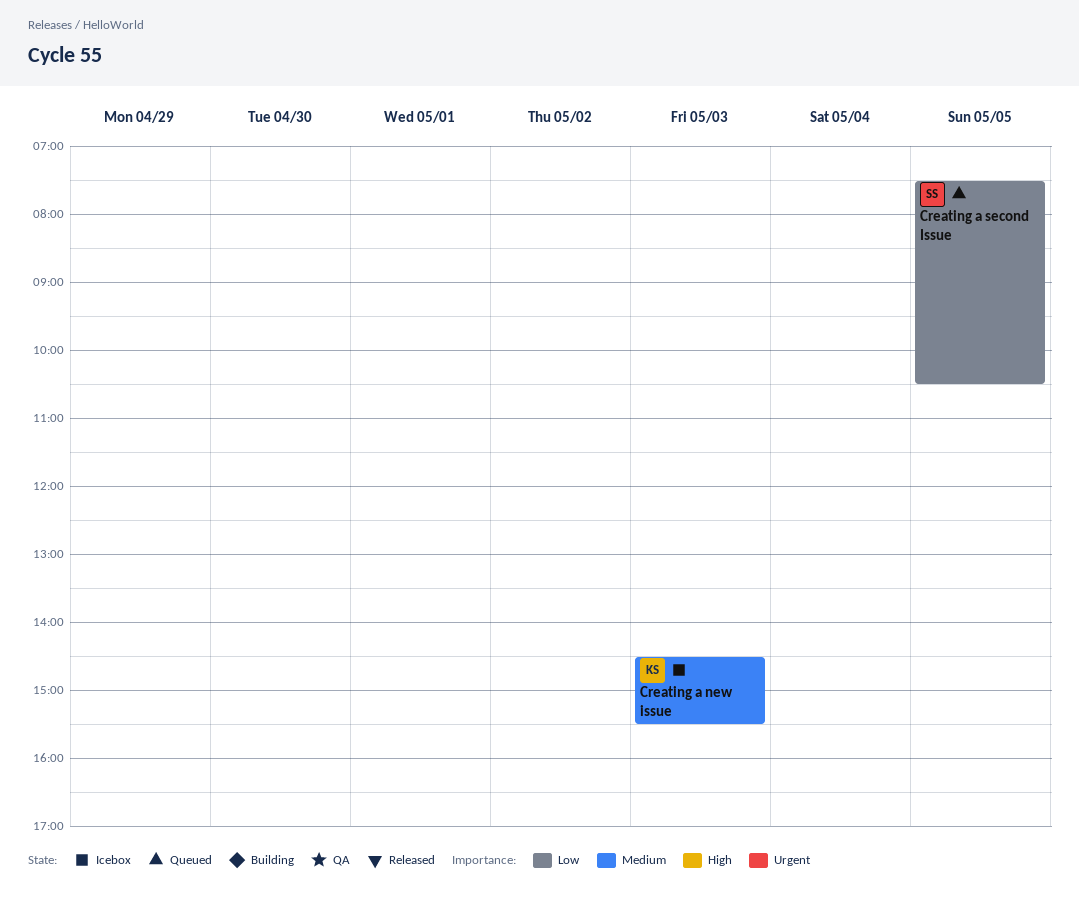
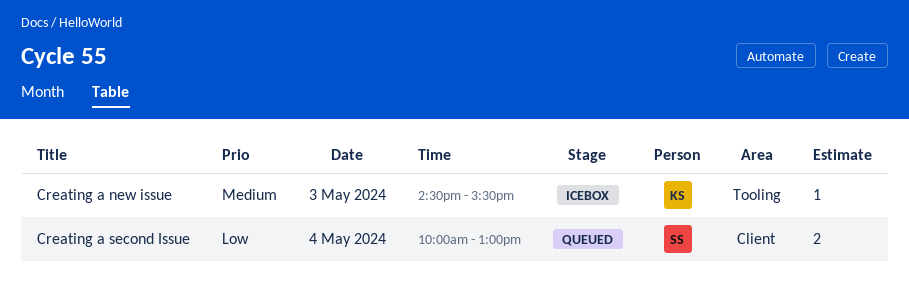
Creating a second Issue, day: May 5 -> May 4
Creating a second Issue, begins: 07:30 -> 10:00
Creating a second Issue, ends: 10:30 -> 13:00

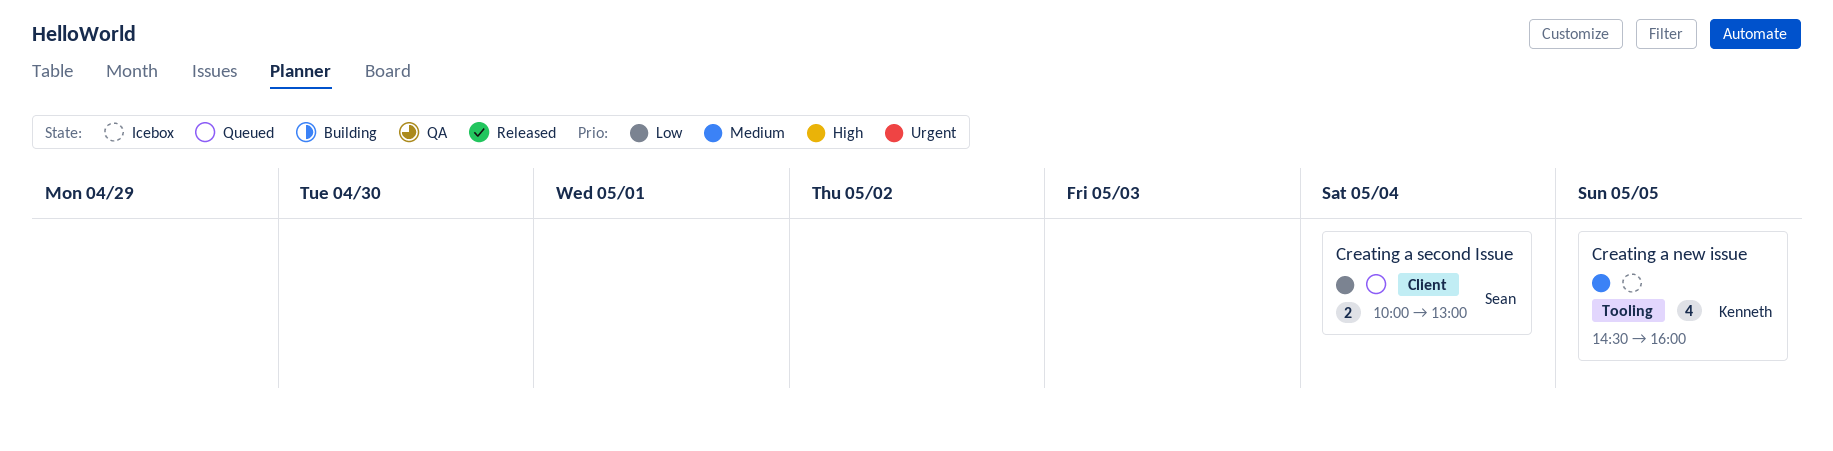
Creating a new issue, estimate: 1 -> 4
Creating a new issue, day: May 3 -> May 5
Creating a new issue, ends: 15:30 -> 16:00

